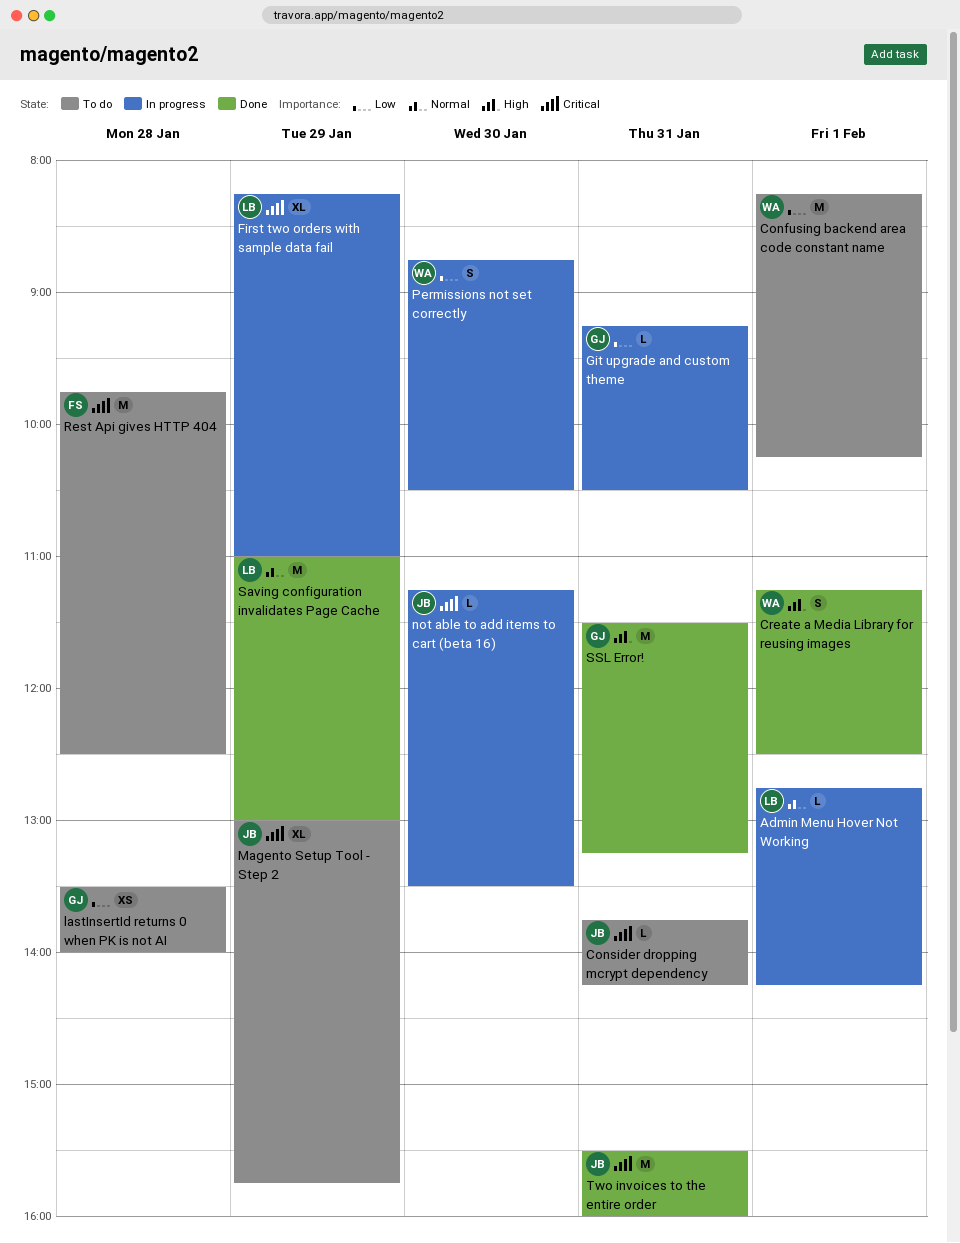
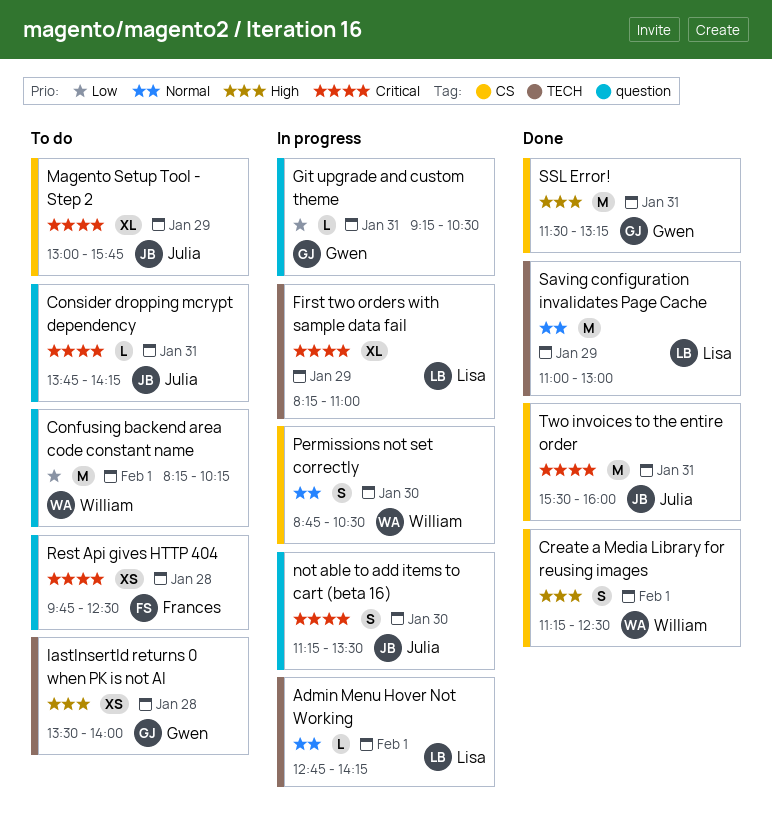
lastInsertId returns 0 when PK is not AI, priority: Low -> High
not able to add items to cart (beta 16), estimate: L -> S
Permissions not set correctly, priority: Low -> Normal
Rest Api gives HTTP 404, estimate: M -> XS

